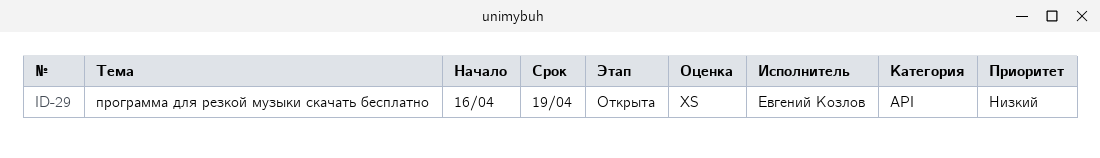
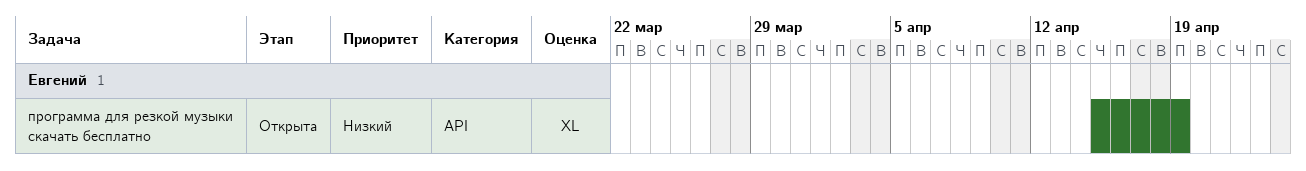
программа для резкой музыки скачать бесплатно, estimate: XS -> XL
программа для резкой музыки скачать бесплатно, start: Apr 16 -> Apr 15

